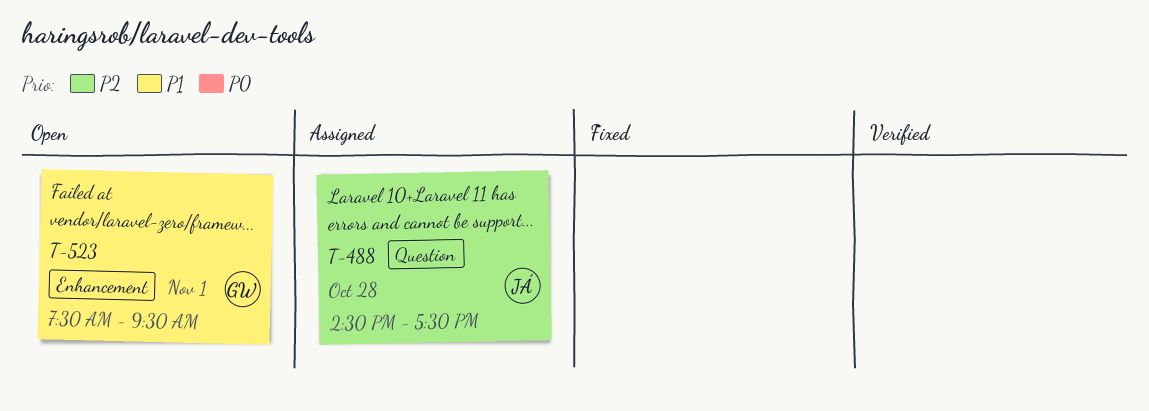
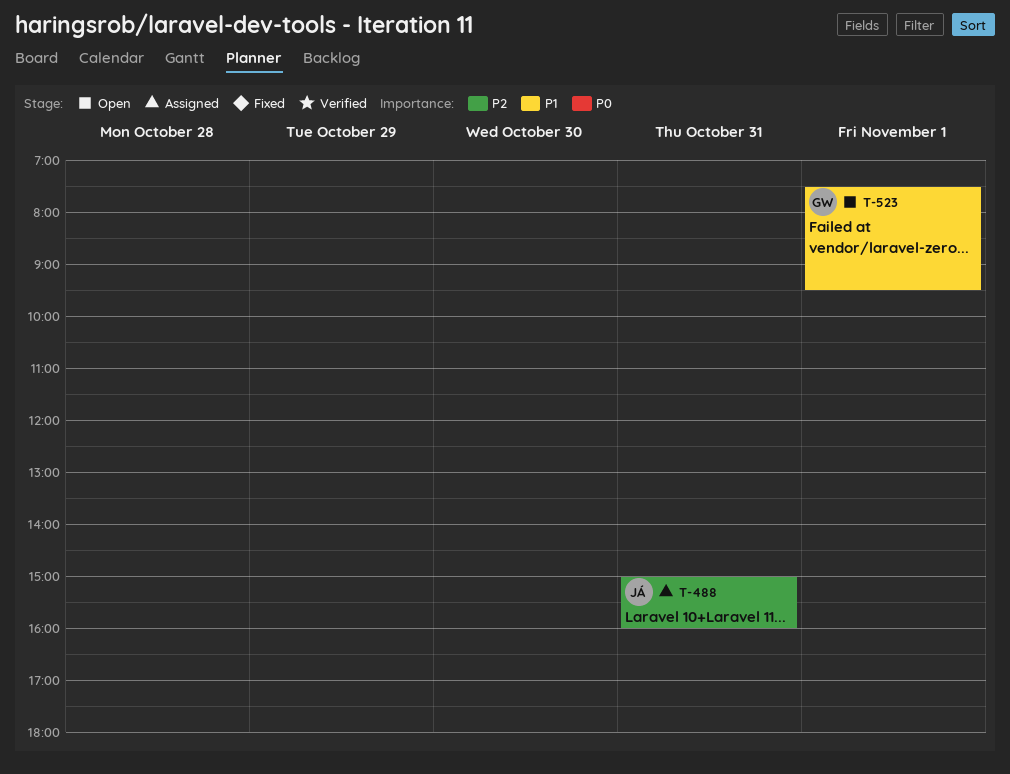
T-488, day: Oct 28 -> Oct 31
T-488, begins: 14:30 -> 15:00
T-488, ends: 17:30 -> 16:00

